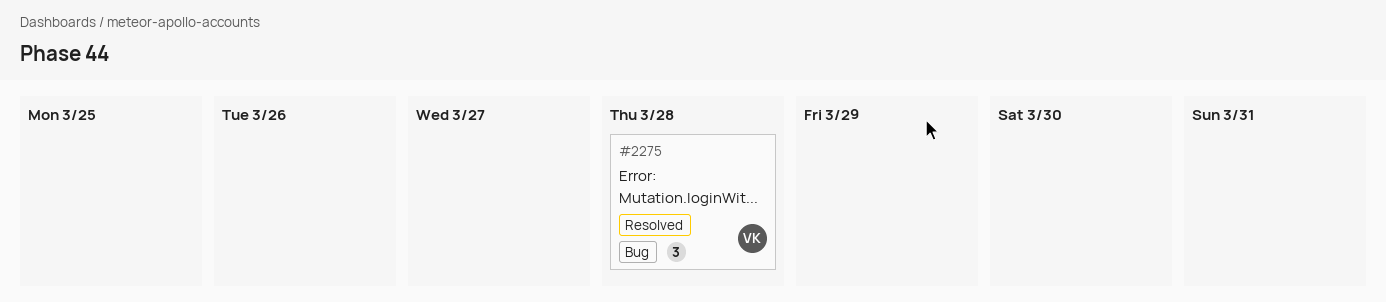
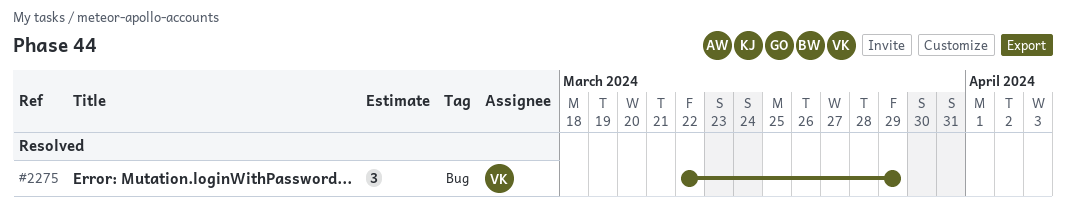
#2275, due: Mar 28 -> Mar 29

